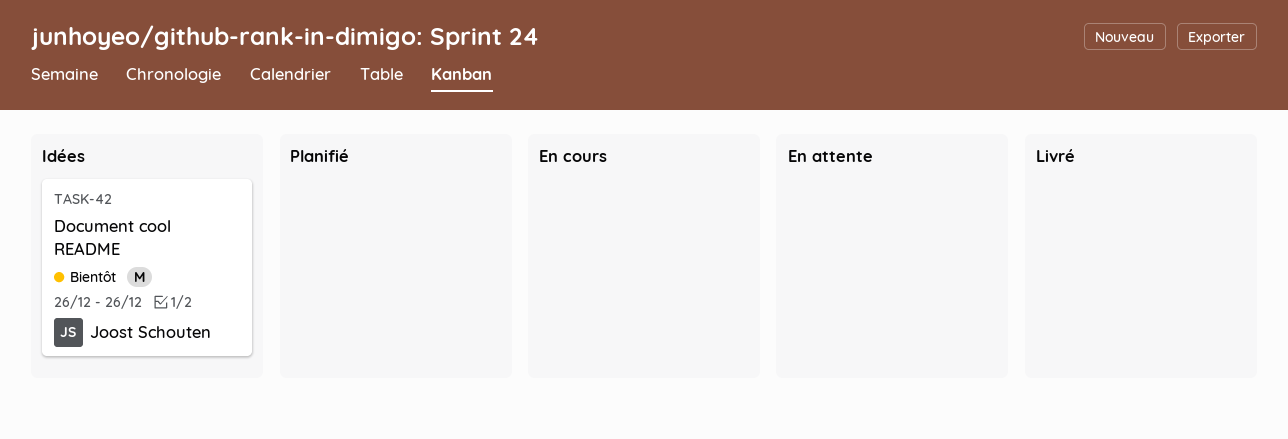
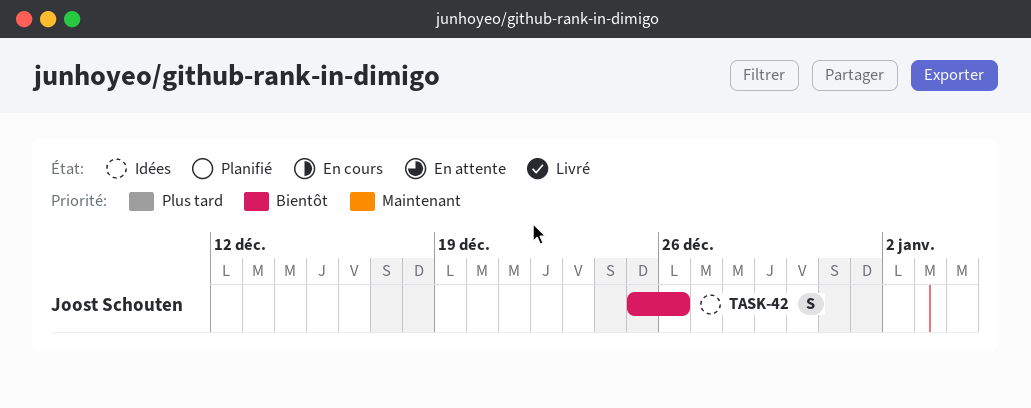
TASK-42, estimate: M -> S
TASK-42, start: Dec 26 -> Dec 25

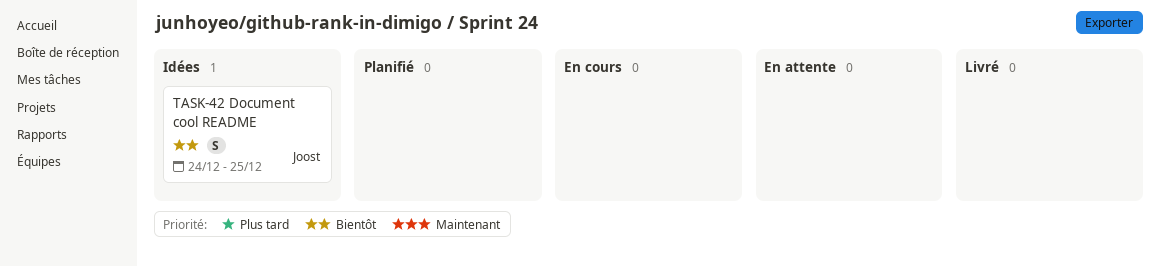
TASK-42, start: Dec 25 -> Dec 24
TASK-42, due: Dec 26 -> Dec 25

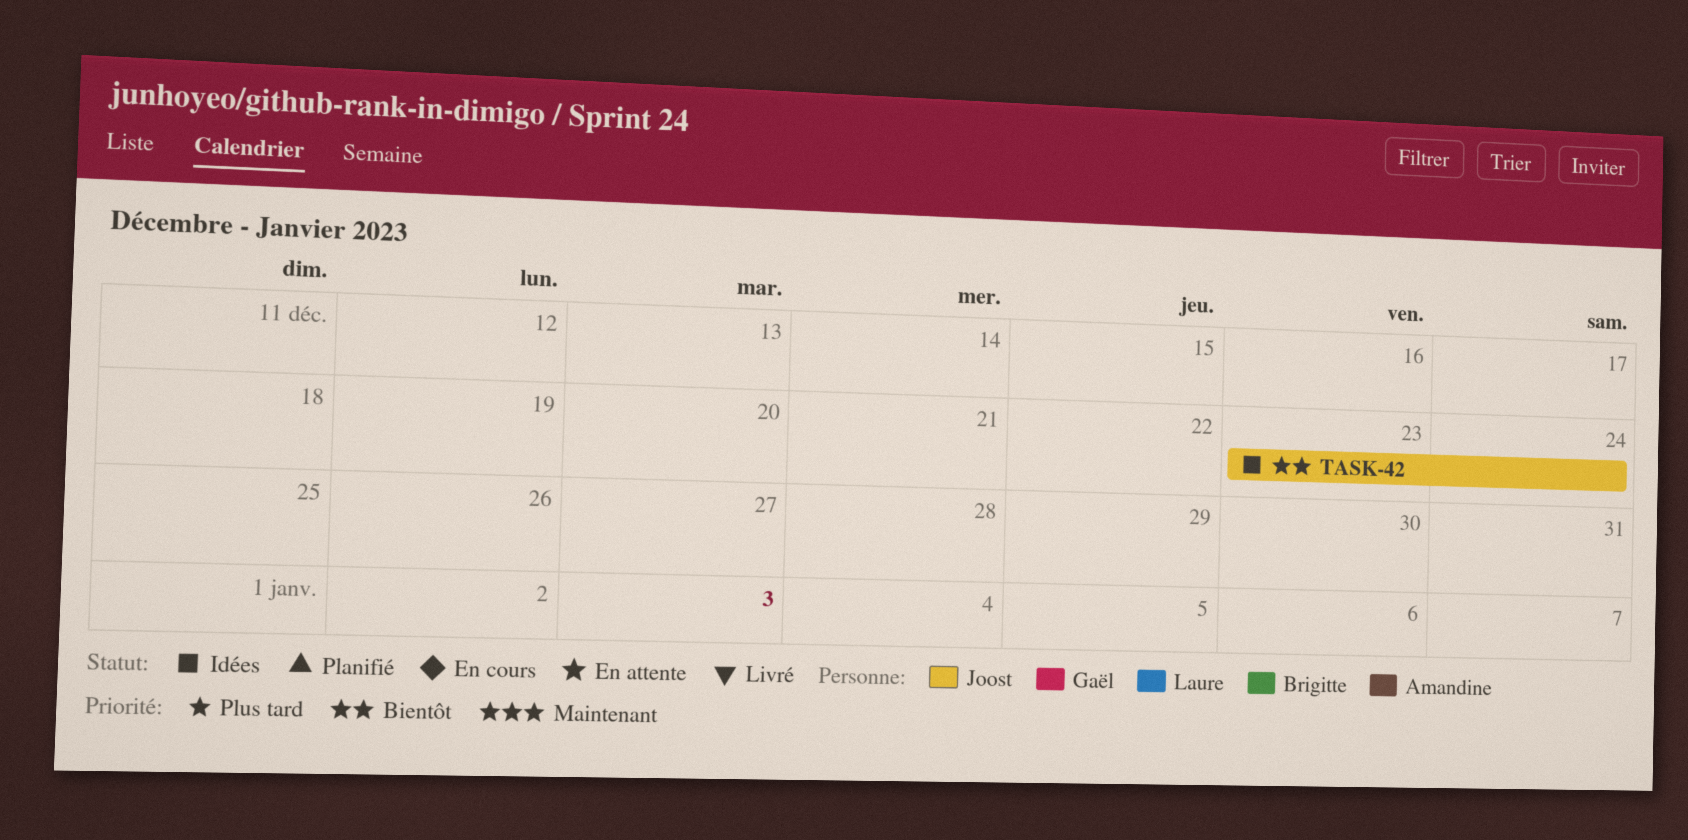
TASK-42, start: Dec 24 -> Dec 23
TASK-42, due: Dec 25 -> Dec 24

